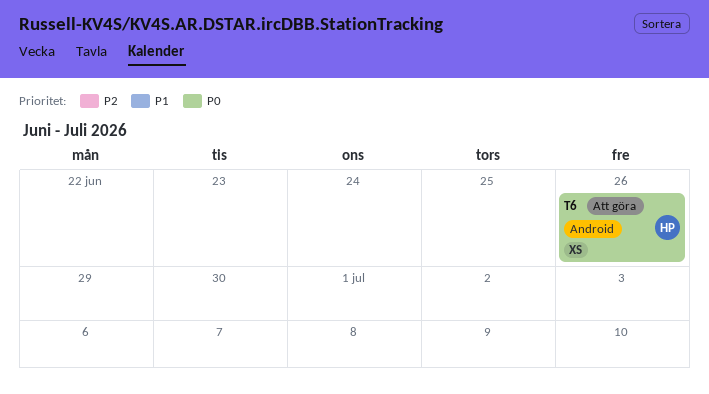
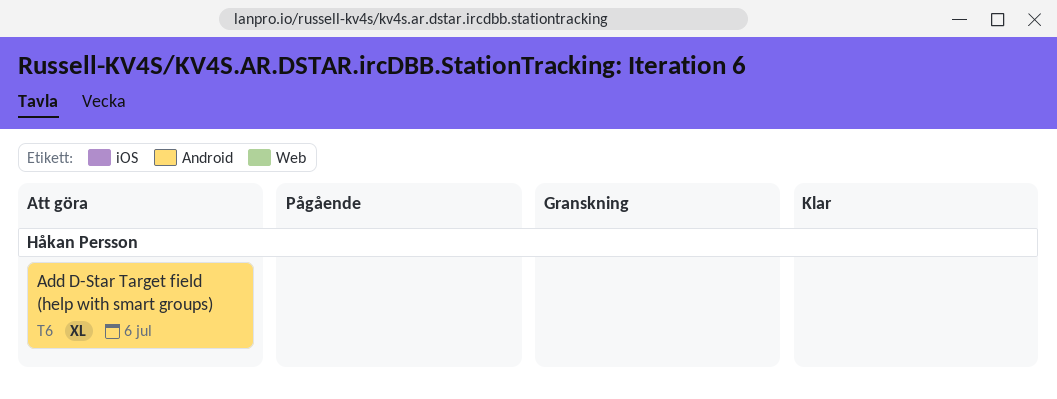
T6, estimate: XS -> XL
T6, due: Jun 26 -> Jul 6

